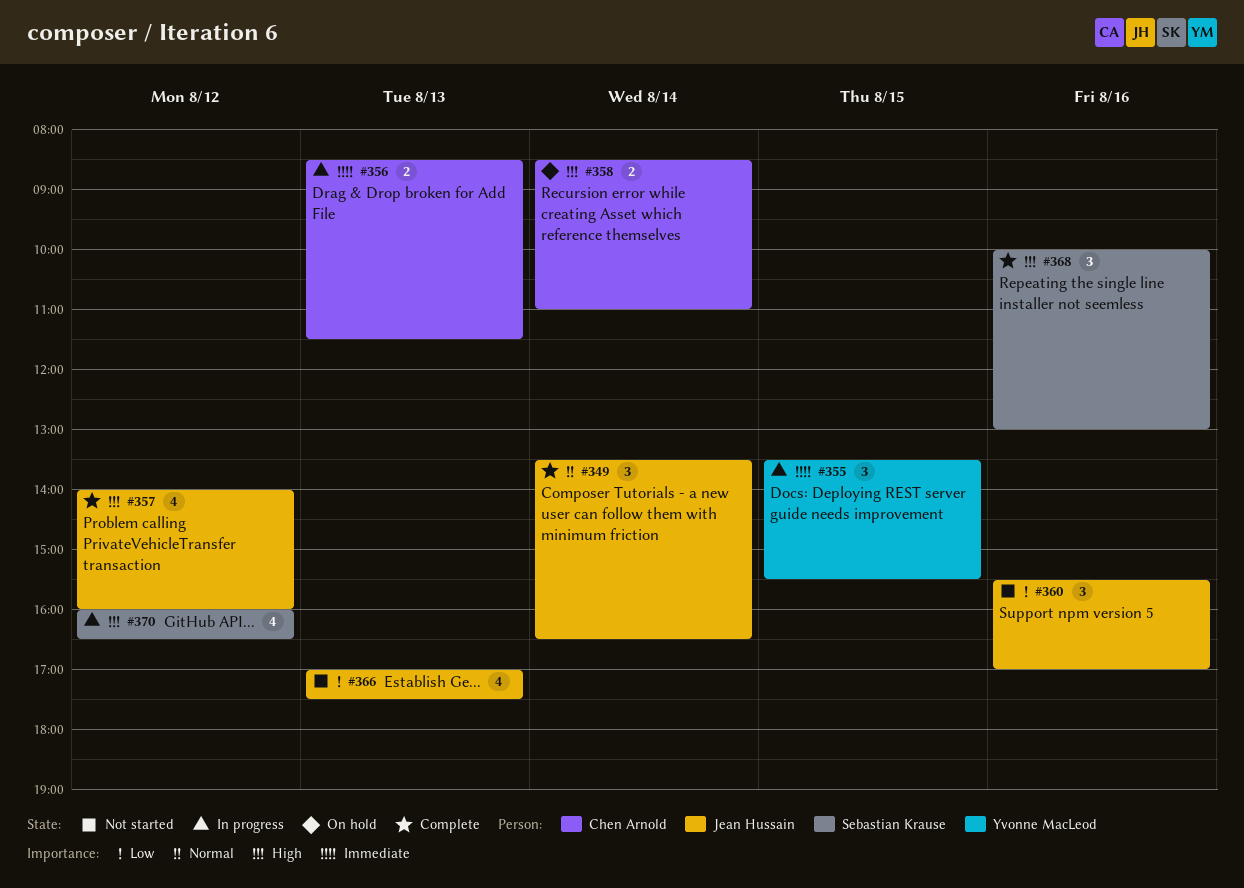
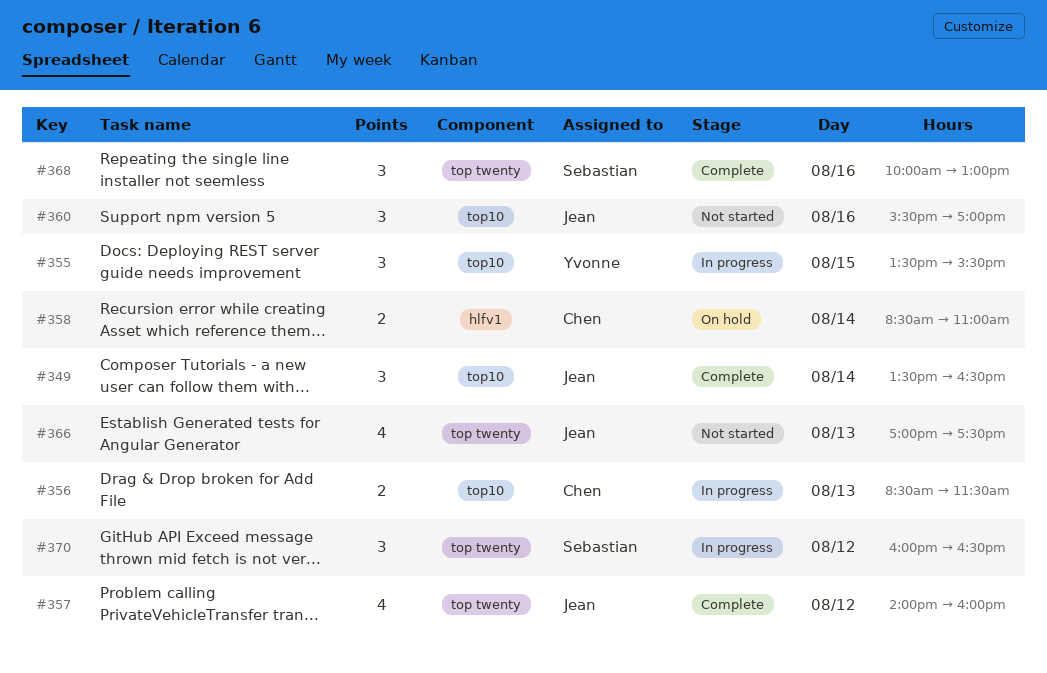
#370, estimate: 4 -> 3

